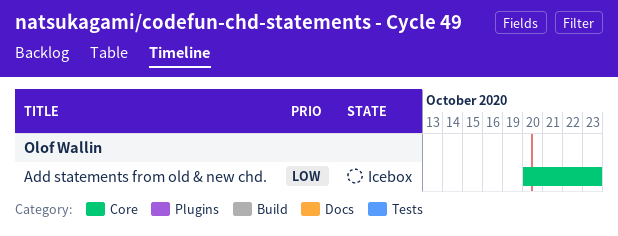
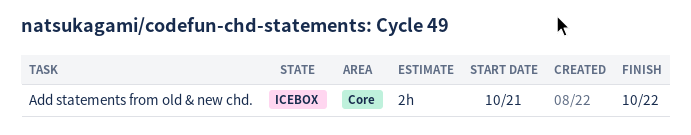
Add statements from old & new chd., start: Oct 20 -> Oct 21
Add statements from old & new chd., due: Oct 23 -> Oct 22

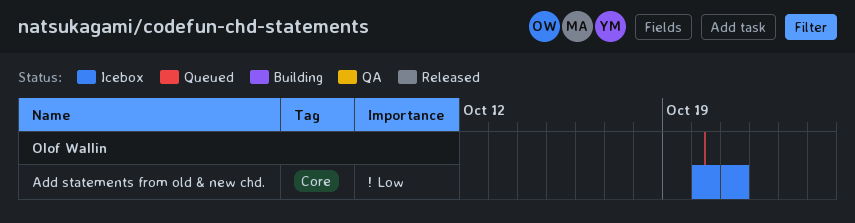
Add statements from old & new chd., start: Oct 21 -> Oct 20
Add statements from old & new chd., due: Oct 22 -> Oct 21

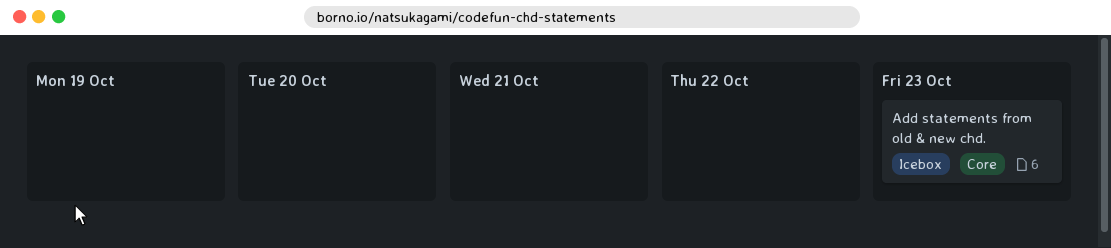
Add statements from old & new chd., due: Oct 21 -> Oct 23

